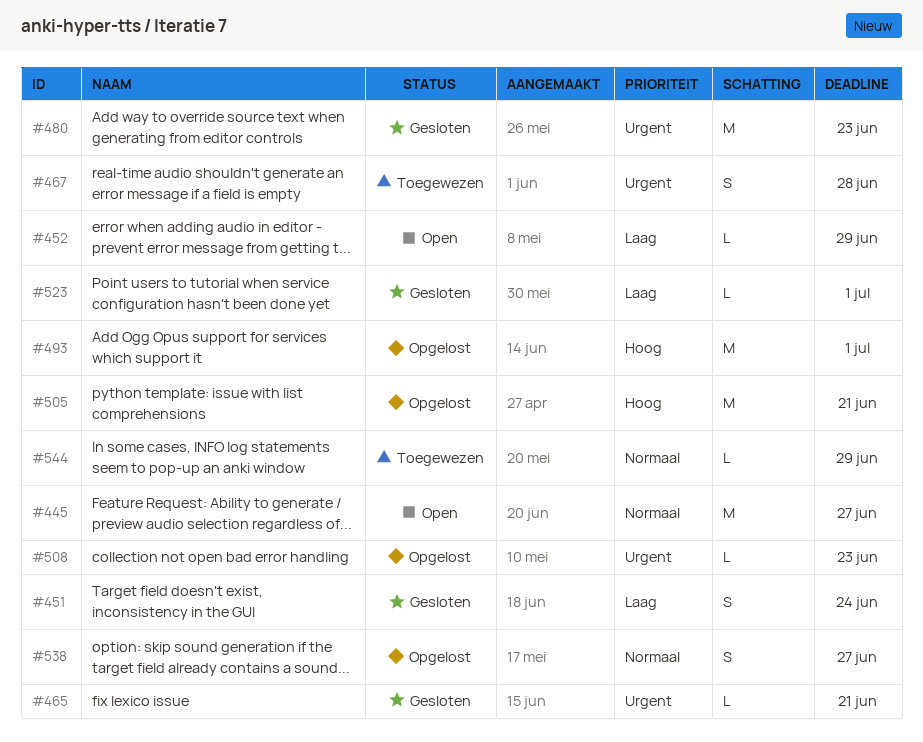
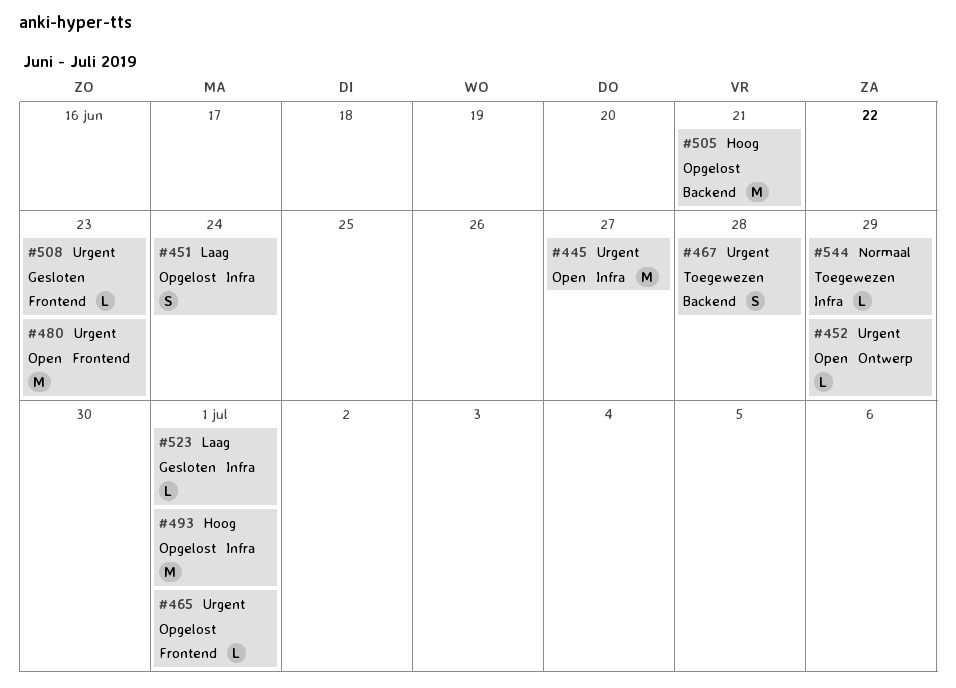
#445, priority: Normaal -> Urgent
#451, status: Gesloten -> Opgelost
#452, priority: Laag -> Urgent
#465, status: Gesloten -> Opgelost
#465, due: Jun 21 -> Jul 1
#480, status: Gesloten -> Open
#508, status: Opgelost -> Gesloten
#538: present -> none

